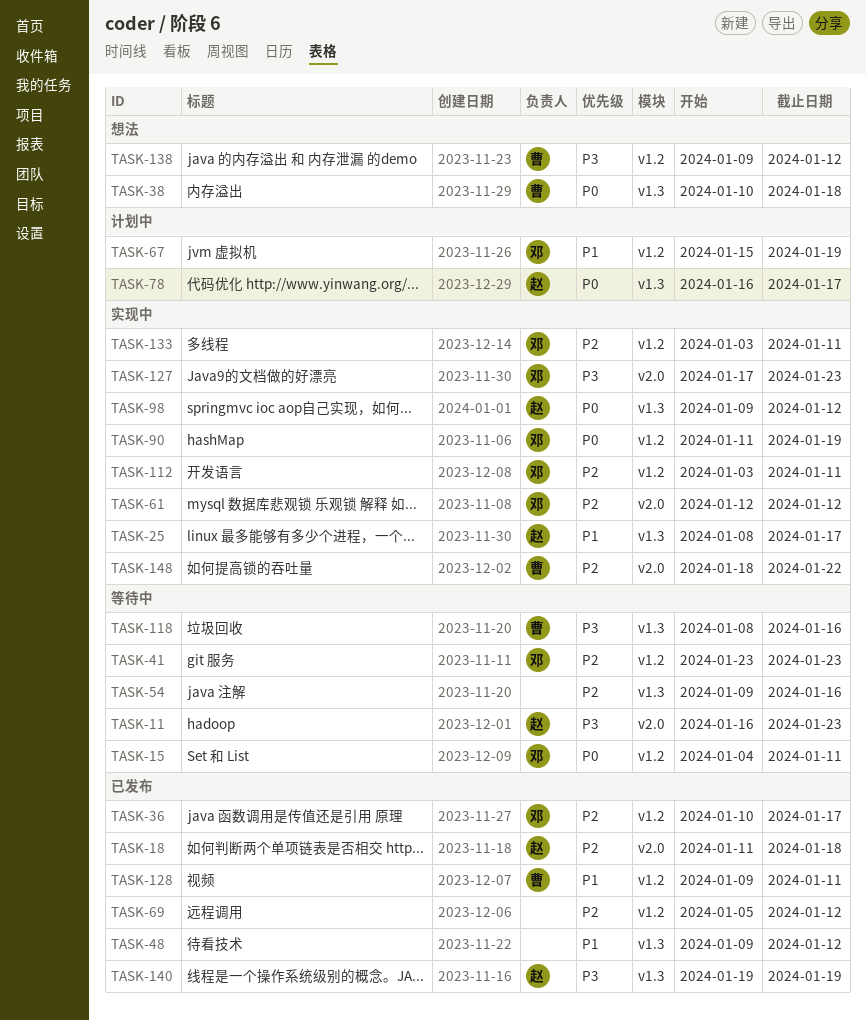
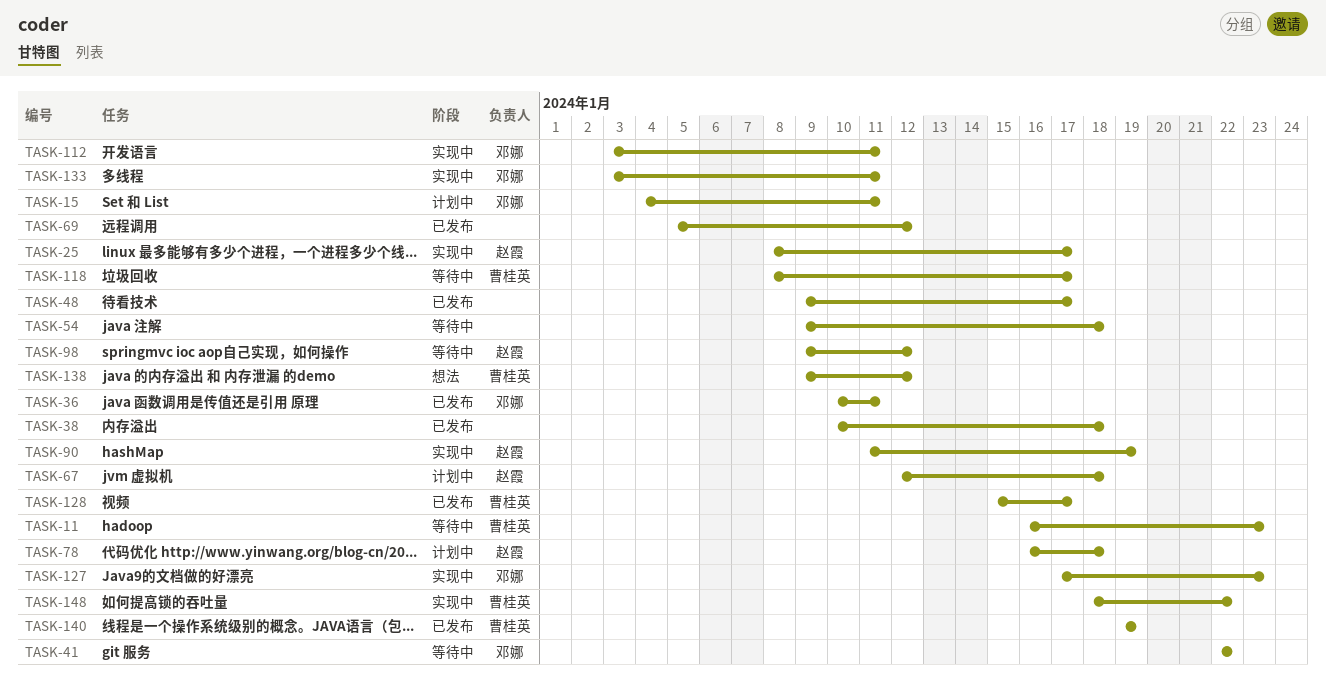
TASK-11, owner: 赵霞 -> 曹桂英
TASK-15, status: 等待中 -> 计划中
TASK-18: present -> none
TASK-36, due: Jan 17 -> Jan 11
TASK-38, status: 想法 -> 已发布
TASK-38, owner: 曹桂英 -> none
TASK-41, start: Jan 23 -> Jan 22
TASK-41, due: Jan 23 -> Jan 22
TASK-48, due: Jan 12 -> Jan 17
TASK-54, due: Jan 16 -> Jan 18
TASK-61: present -> none
TASK-67, owner: 邓娜 -> 赵霞
TASK-67, start: Jan 15 -> Jan 12
TASK-67, due: Jan 19 -> Jan 18
TASK-78, due: Jan 17 -> Jan 18
TASK-90, owner: 邓娜 -> 赵霞
TASK-98, status: 实现中 -> 等待中
TASK-118, due: Jan 16 -> Jan 17
TASK-128, start: Jan 9 -> Jan 15
TASK-128, due: Jan 11 -> Jan 17
TASK-140, owner: 赵霞 -> 曹桂英

